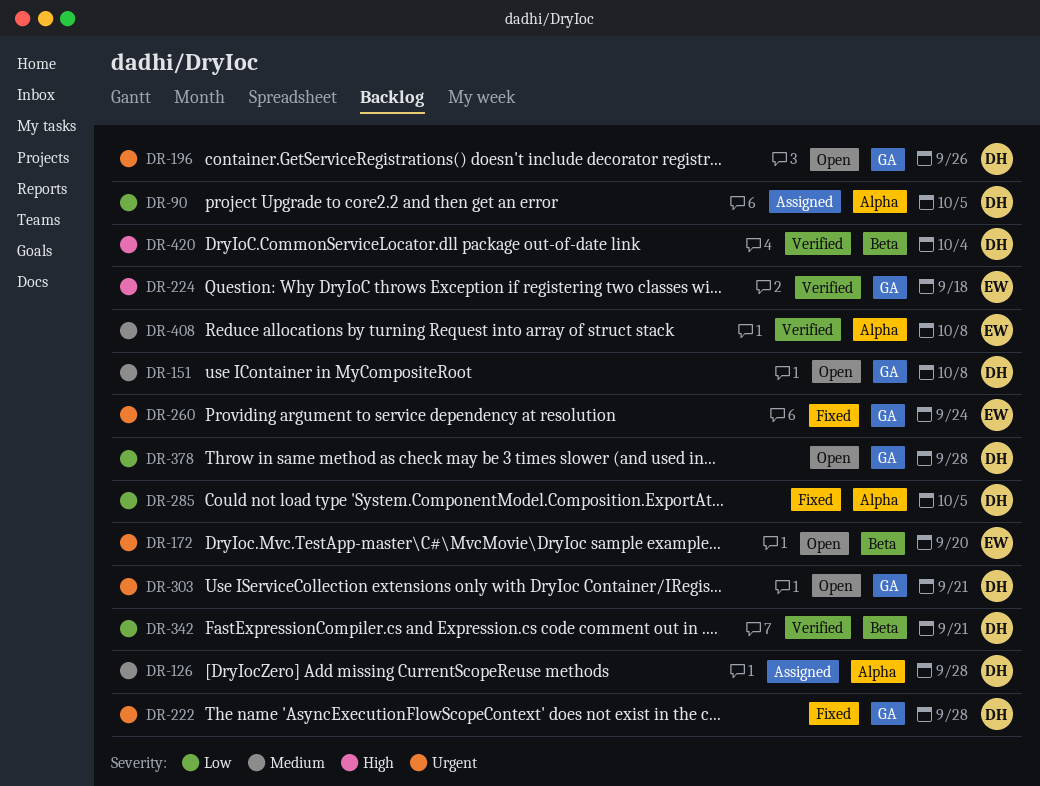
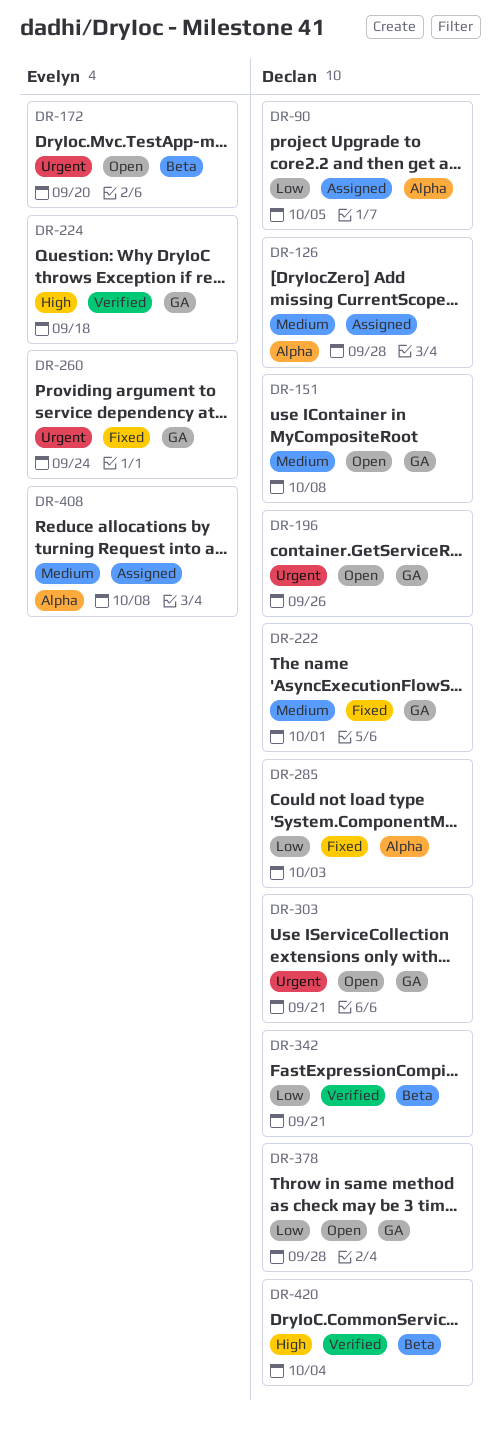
DR-222, priority: Urgent -> Medium
DR-222, due: Sep 28 -> Oct 1
DR-285, due: Oct 5 -> Oct 3
DR-408, status: Verified -> Assigned

